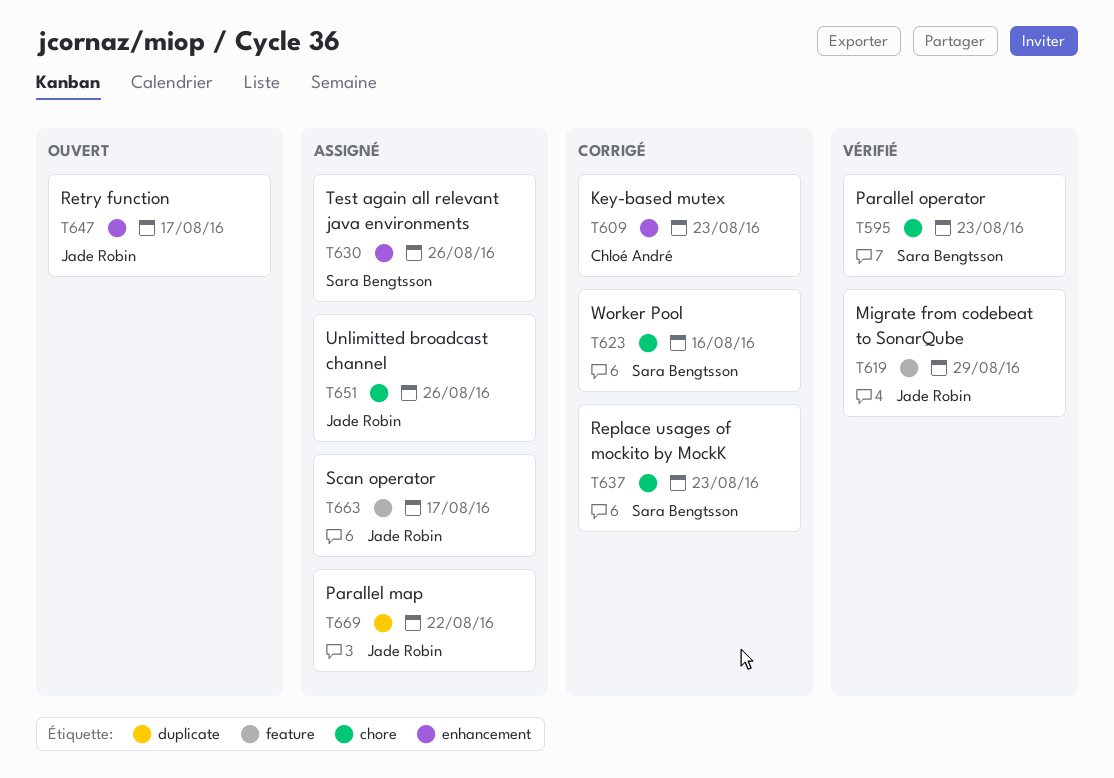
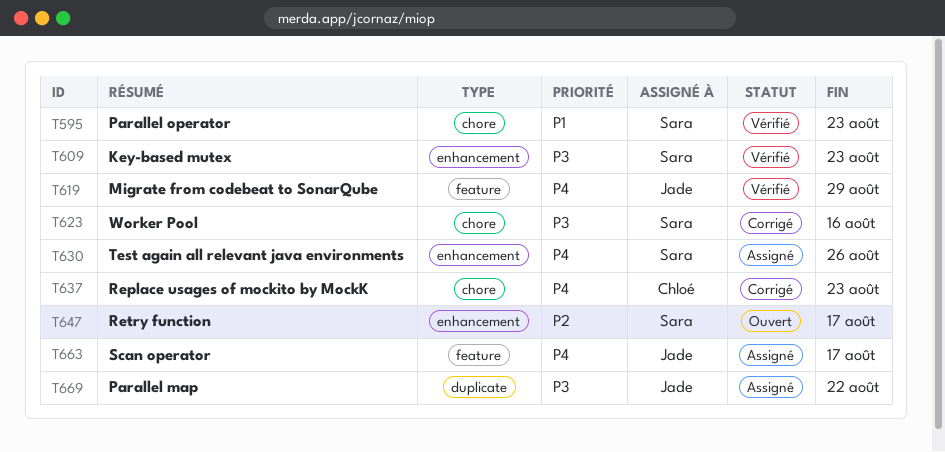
T609, status: Corrigé -> Vérifié
T609, owner: Chloé André -> Sara Bengtsson
T637, owner: Sara Bengtsson -> Chloé André
T647, owner: Jade Robin -> Sara Bengtsson
T651: present -> none

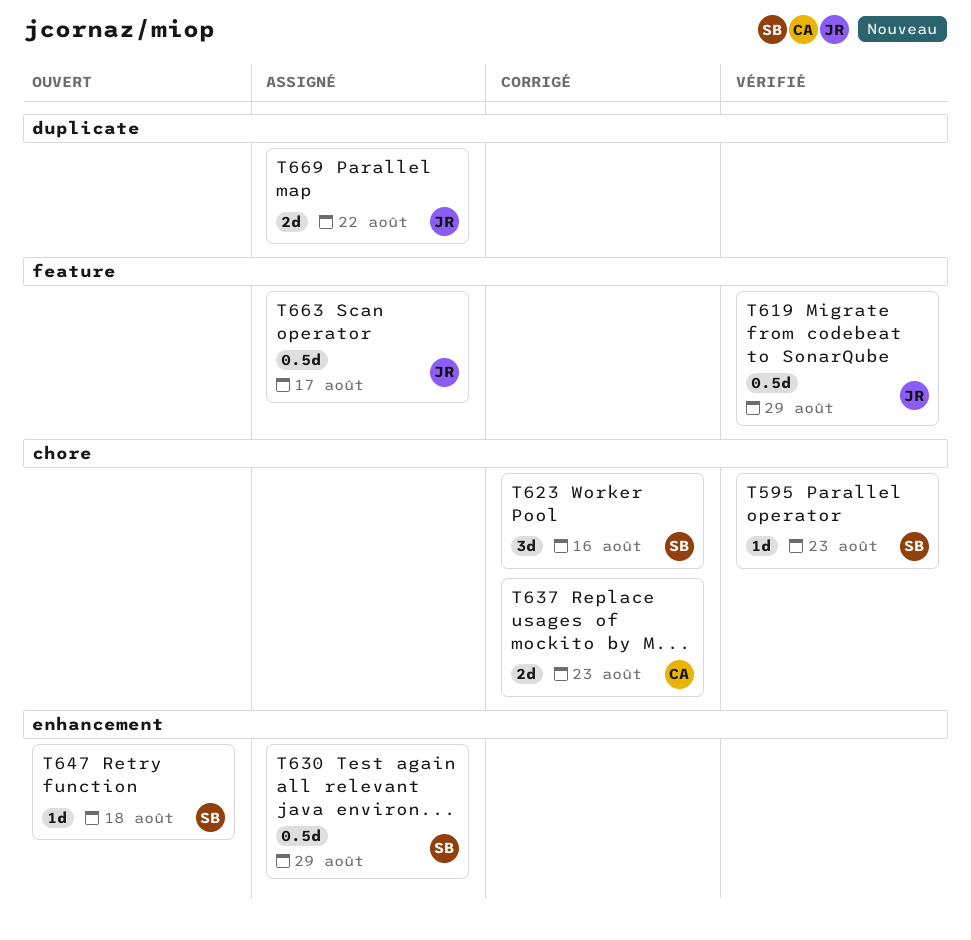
T609: present -> none
T630, due: Aug 26 -> Aug 29
T647, due: Aug 17 -> Aug 18

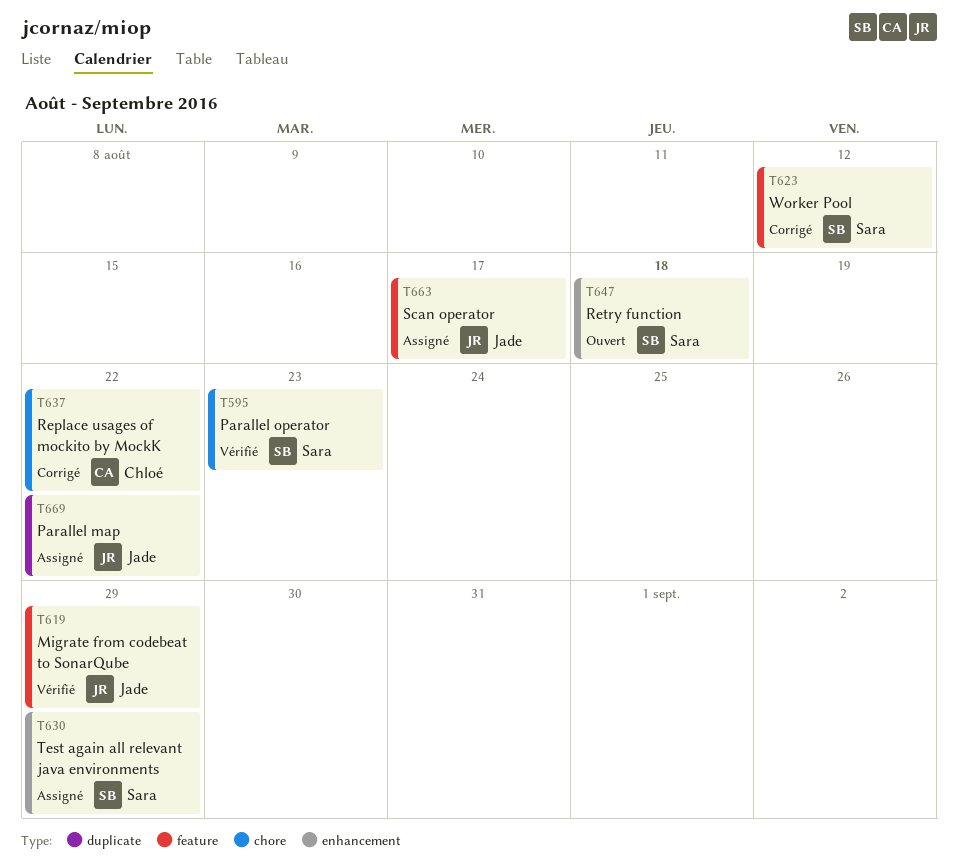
T623, label: chore -> feature
T623, due: Aug 16 -> Aug 12
T637, due: Aug 23 -> Aug 22

